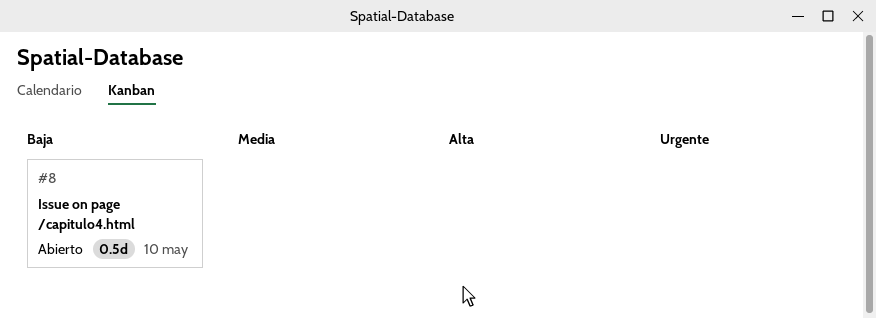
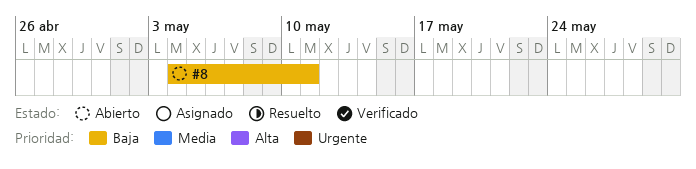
#8, due: May 10 -> May 11

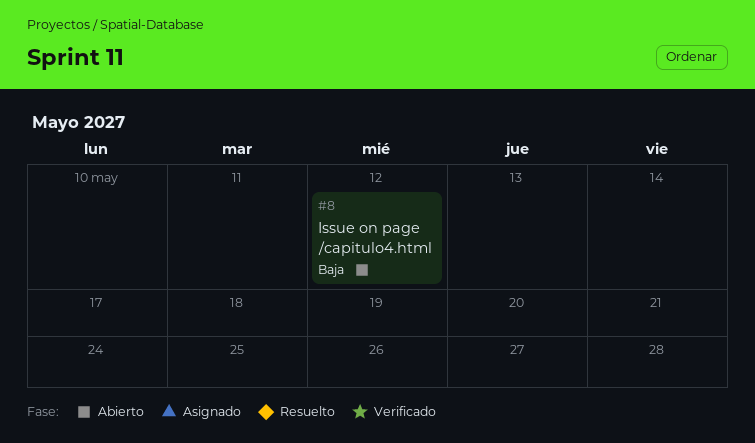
#8, due: May 11 -> May 12

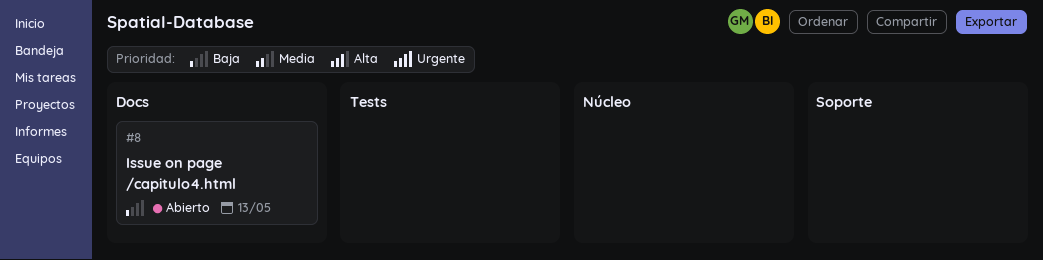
#8, due: May 12 -> May 13

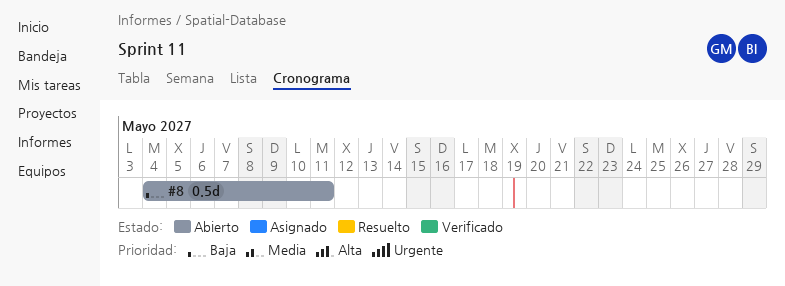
#8, due: May 13 -> May 11

